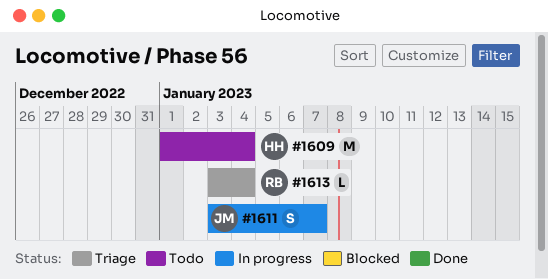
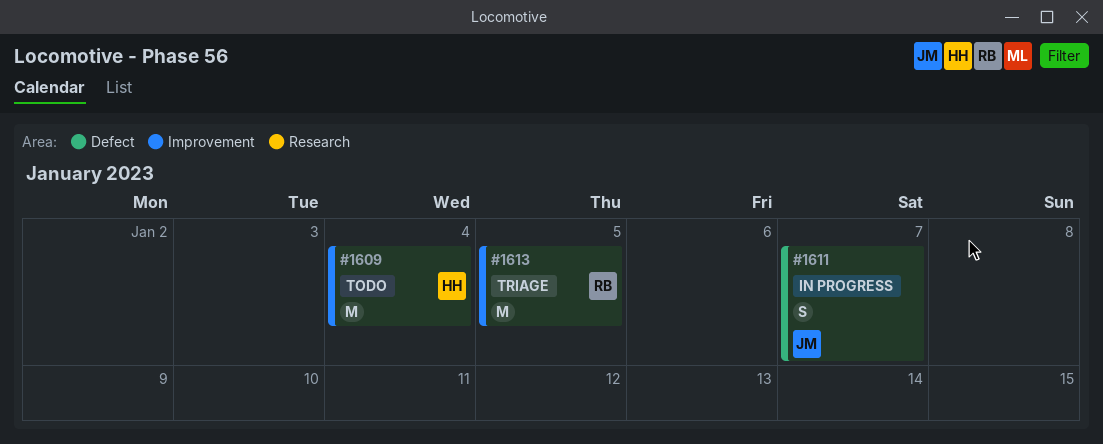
#1613, estimate: L -> M
#1613, due: Jan 4 -> Jan 5

